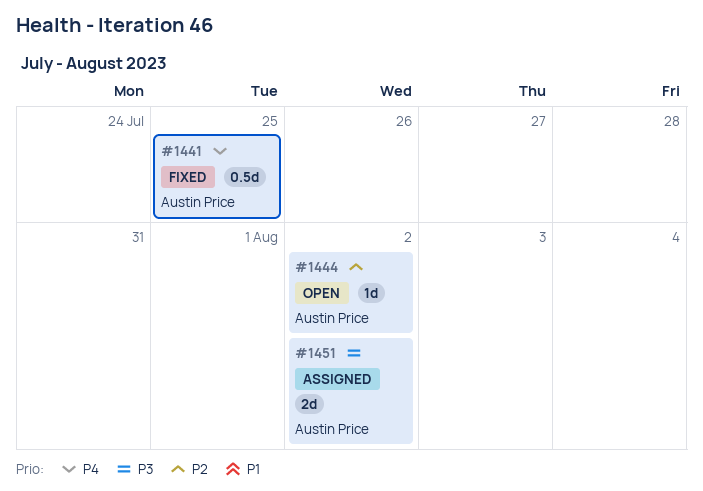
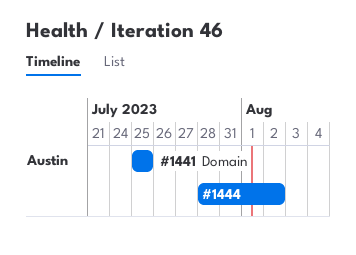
#1451: present -> none

